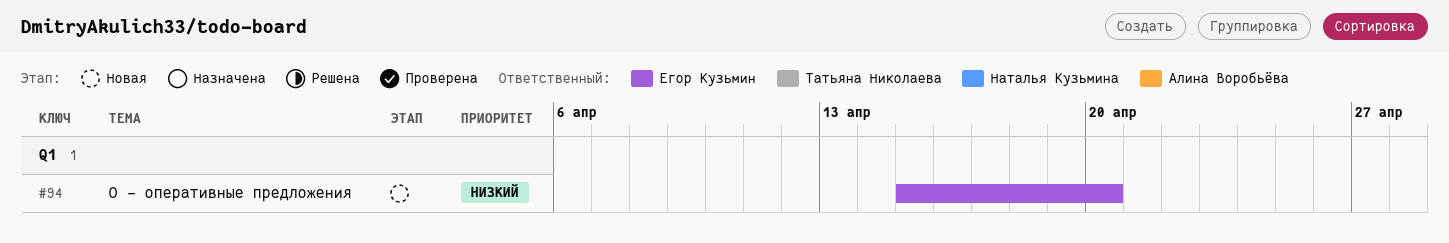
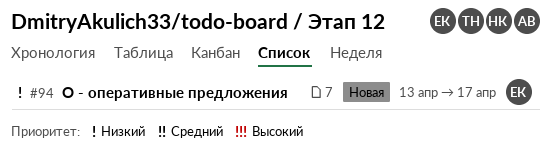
#94, start: Apr 15 -> Apr 13
#94, due: Apr 20 -> Apr 17

